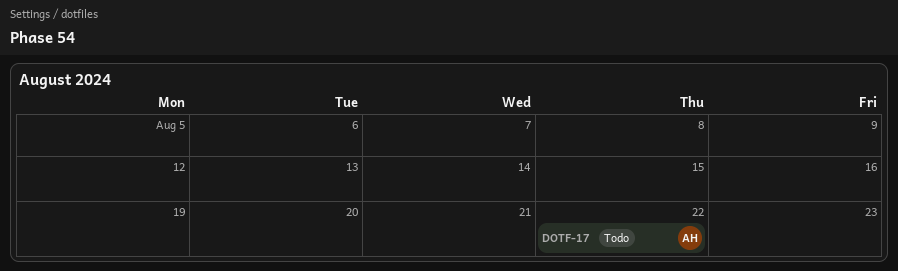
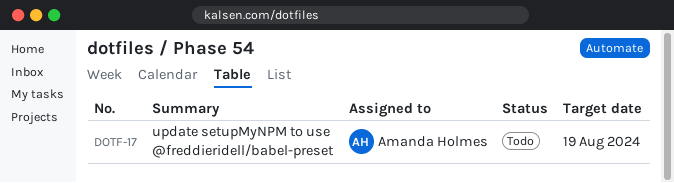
DOTF-17, due: Aug 22 -> Aug 19

